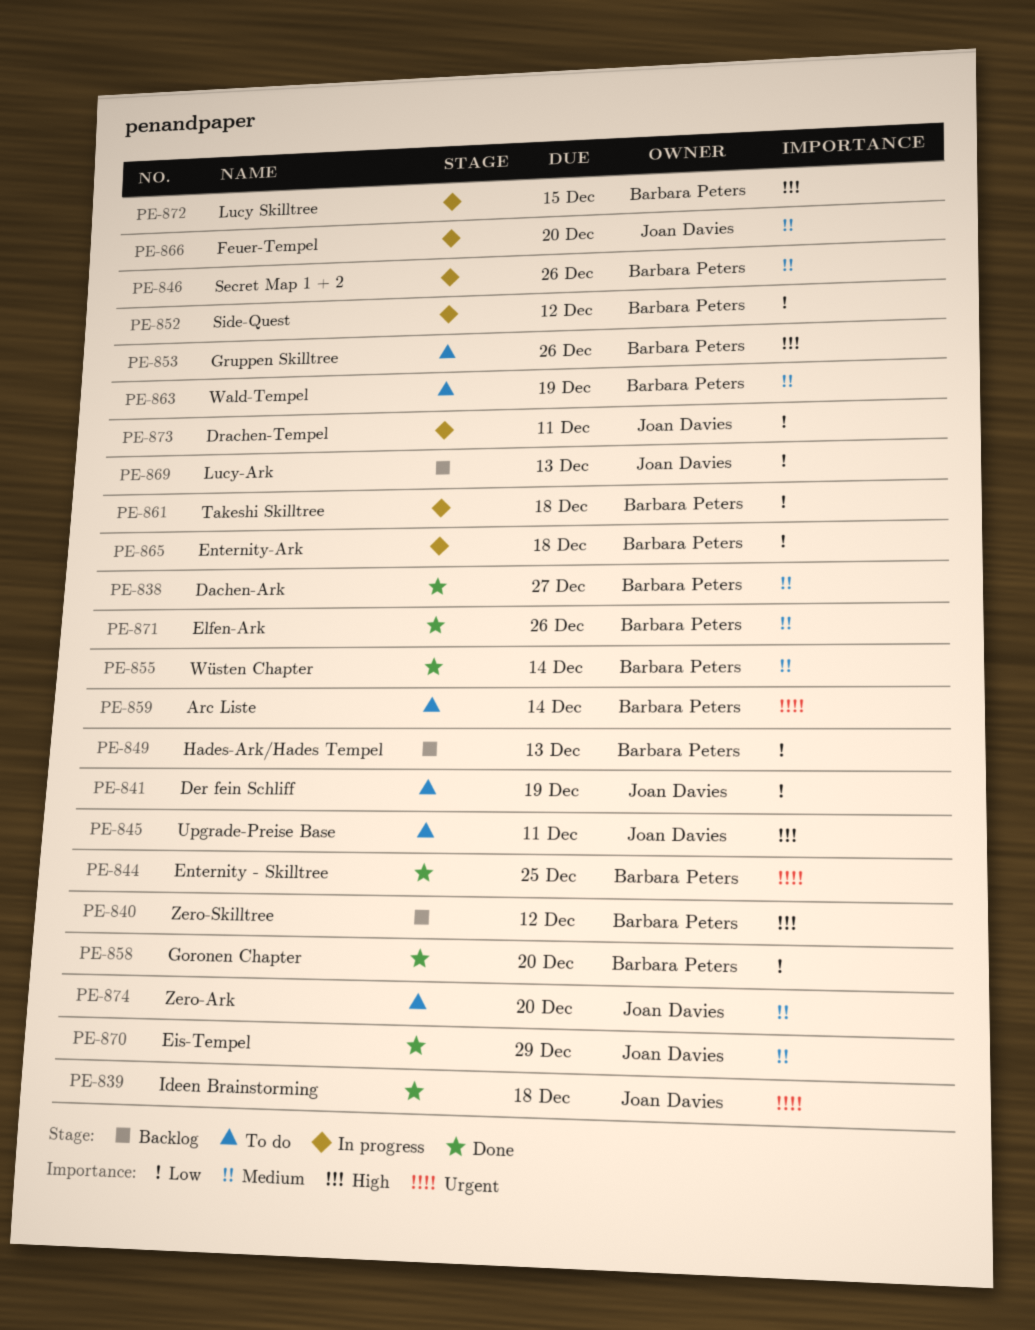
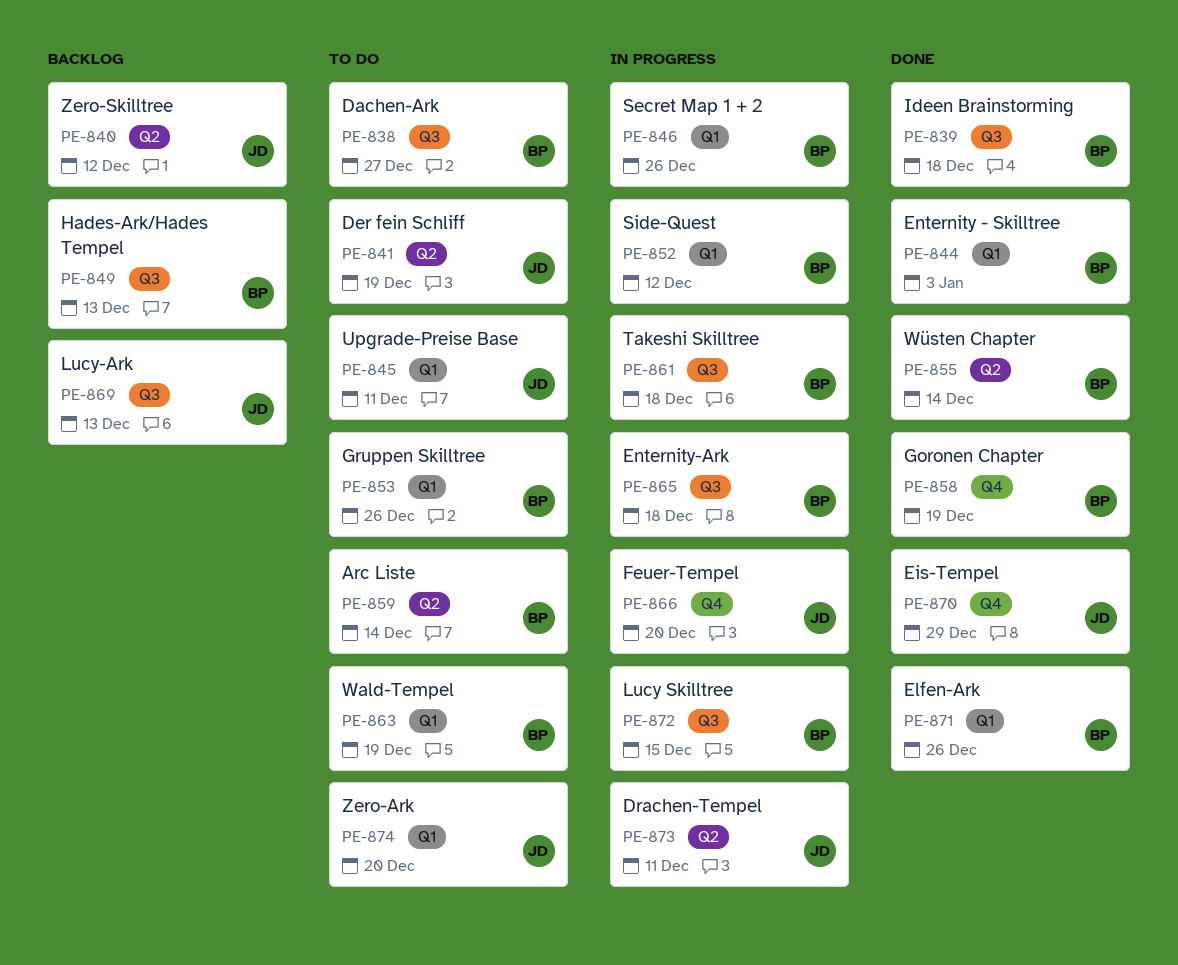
PE-838, status: Done -> To do
PE-839, owner: Joan Davies -> Barbara Peters
PE-840, owner: Barbara Peters -> Joan Davies
PE-844, due: Dec 25 -> Jan 3
PE-858, due: Dec 20 -> Dec 19

